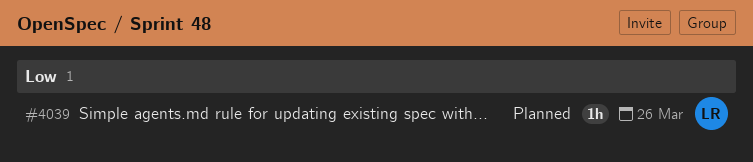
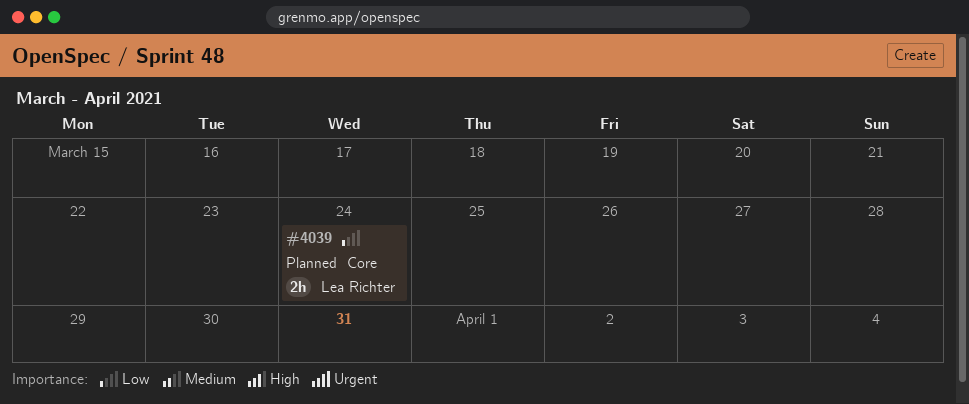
#4039, estimate: 1h -> 2h
#4039, due: Mar 26 -> Mar 24

